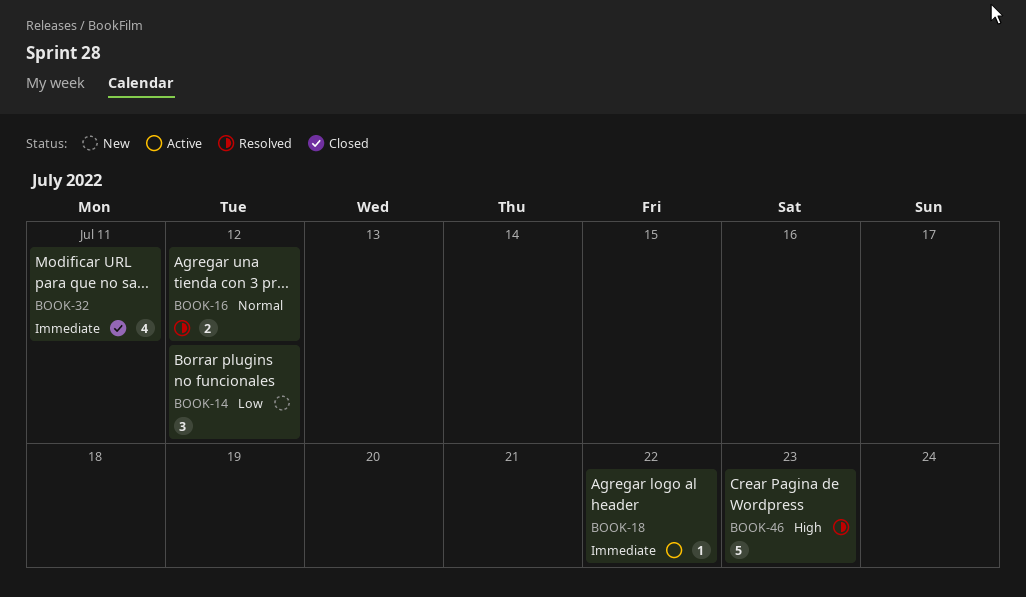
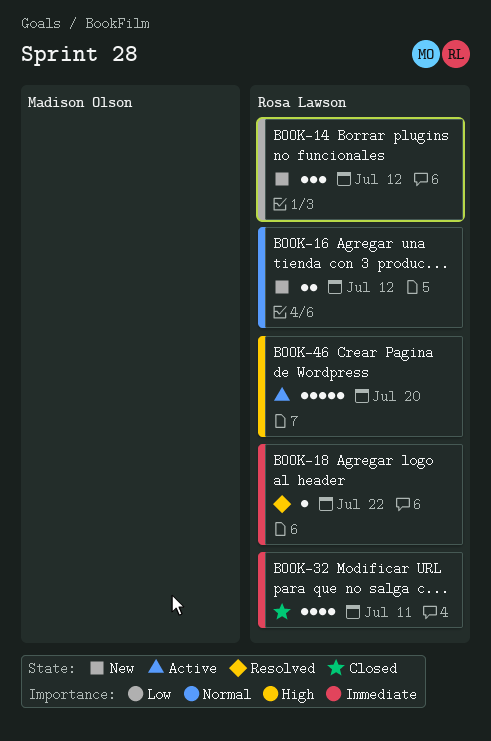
BOOK-16, status: Resolved -> New
BOOK-18, status: Active -> Resolved
BOOK-46, status: Resolved -> Active
BOOK-46, due: Jul 23 -> Jul 20

